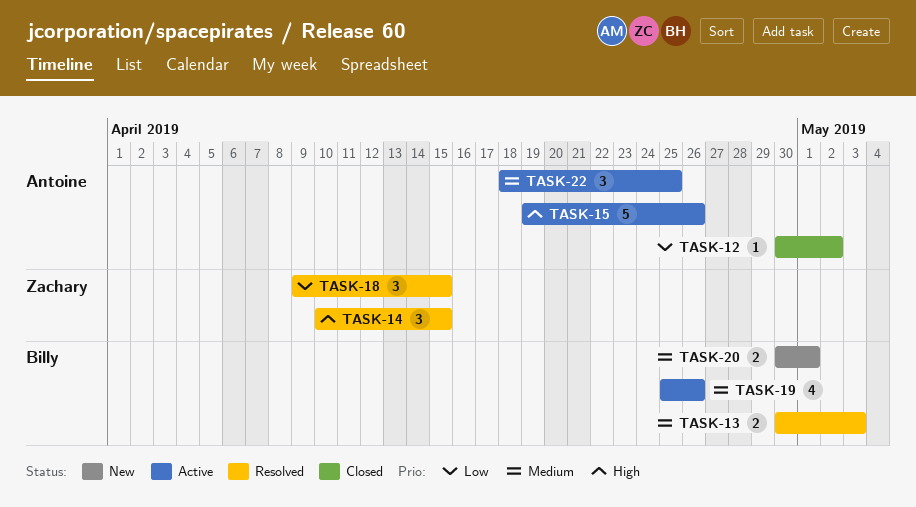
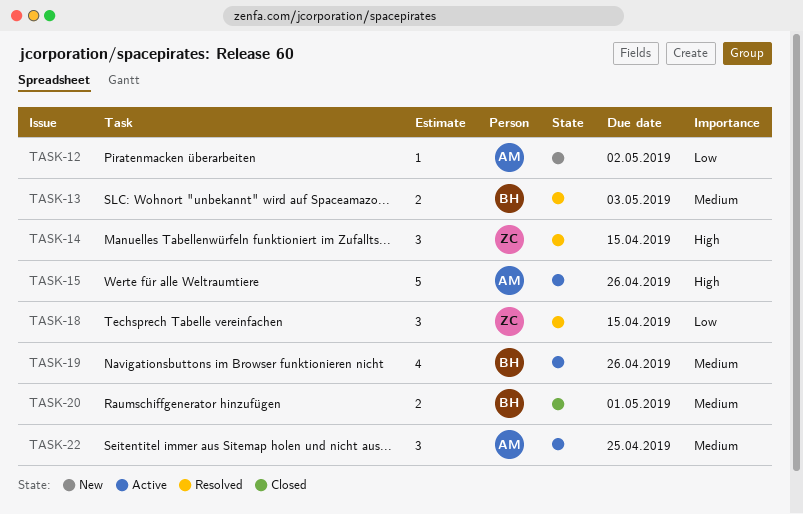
TASK-12, status: Closed -> New
TASK-20, status: New -> Closed

